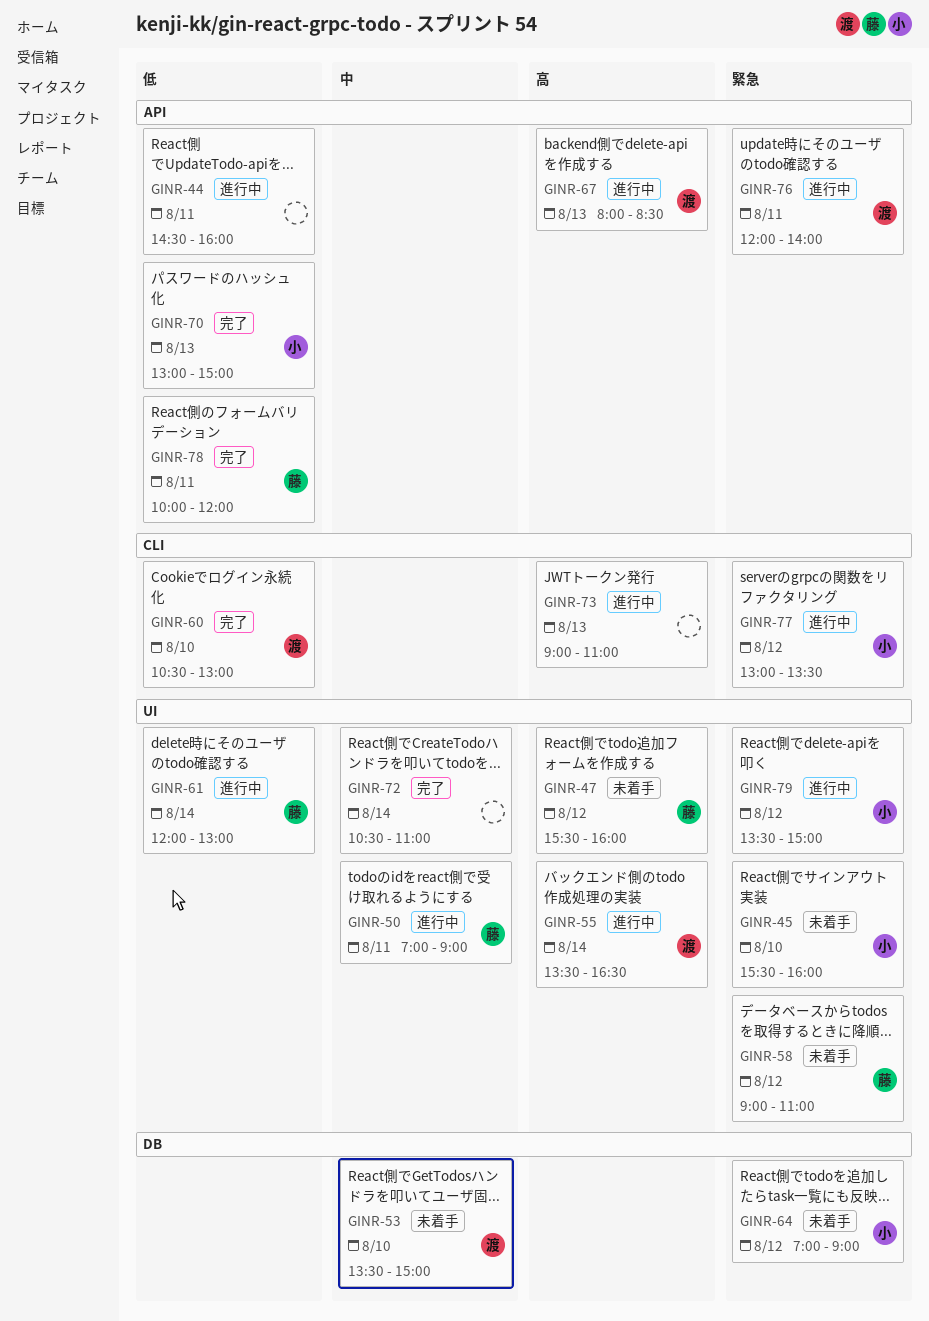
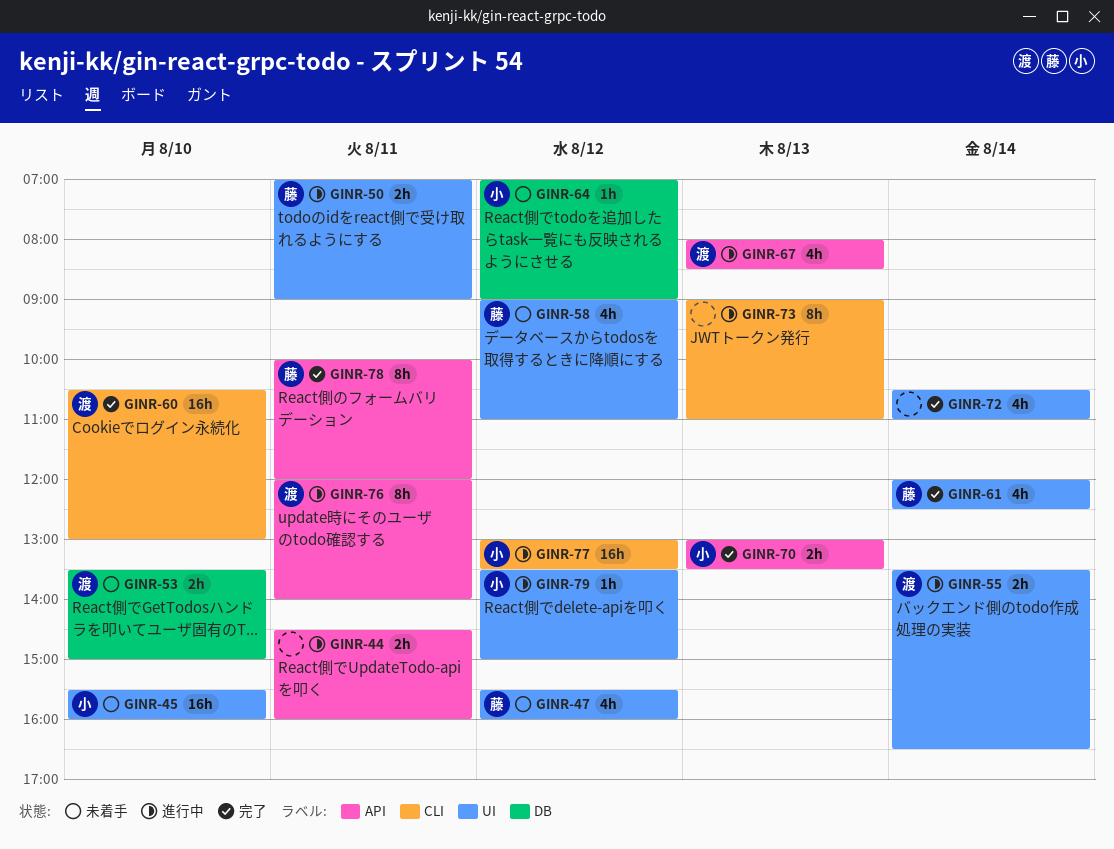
GINR-61, status: 進行中 -> 完了
GINR-61, ends: 13:00 -> 12:30
GINR-70, ends: 15:00 -> 13:30

